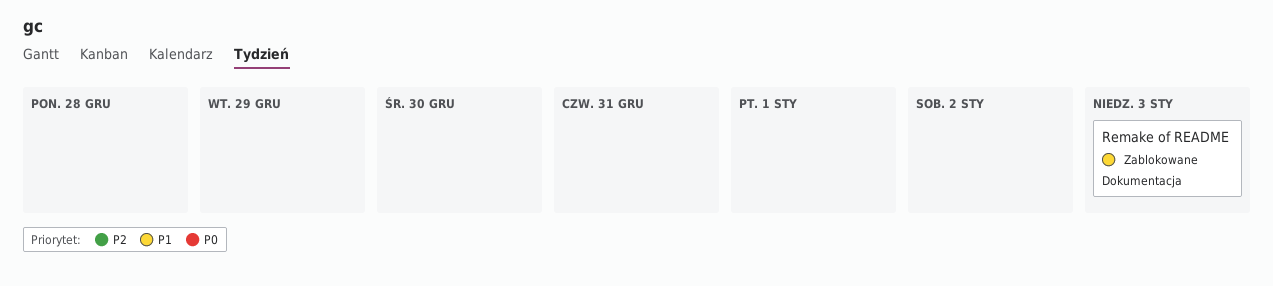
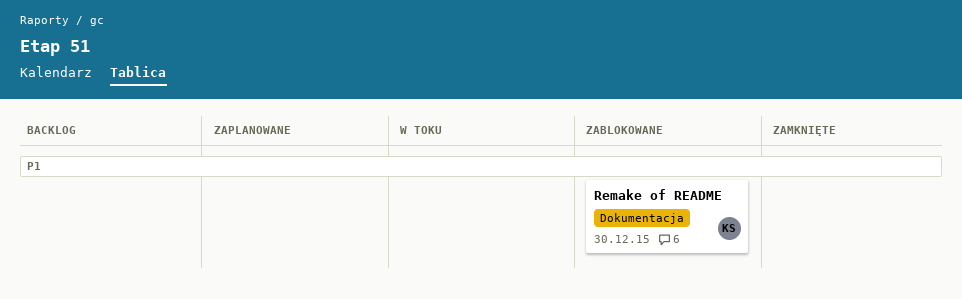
Remake of README, due: Jan 3 -> Dec 30

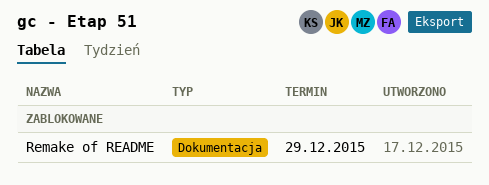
Remake of README, due: Dec 30 -> Dec 29

